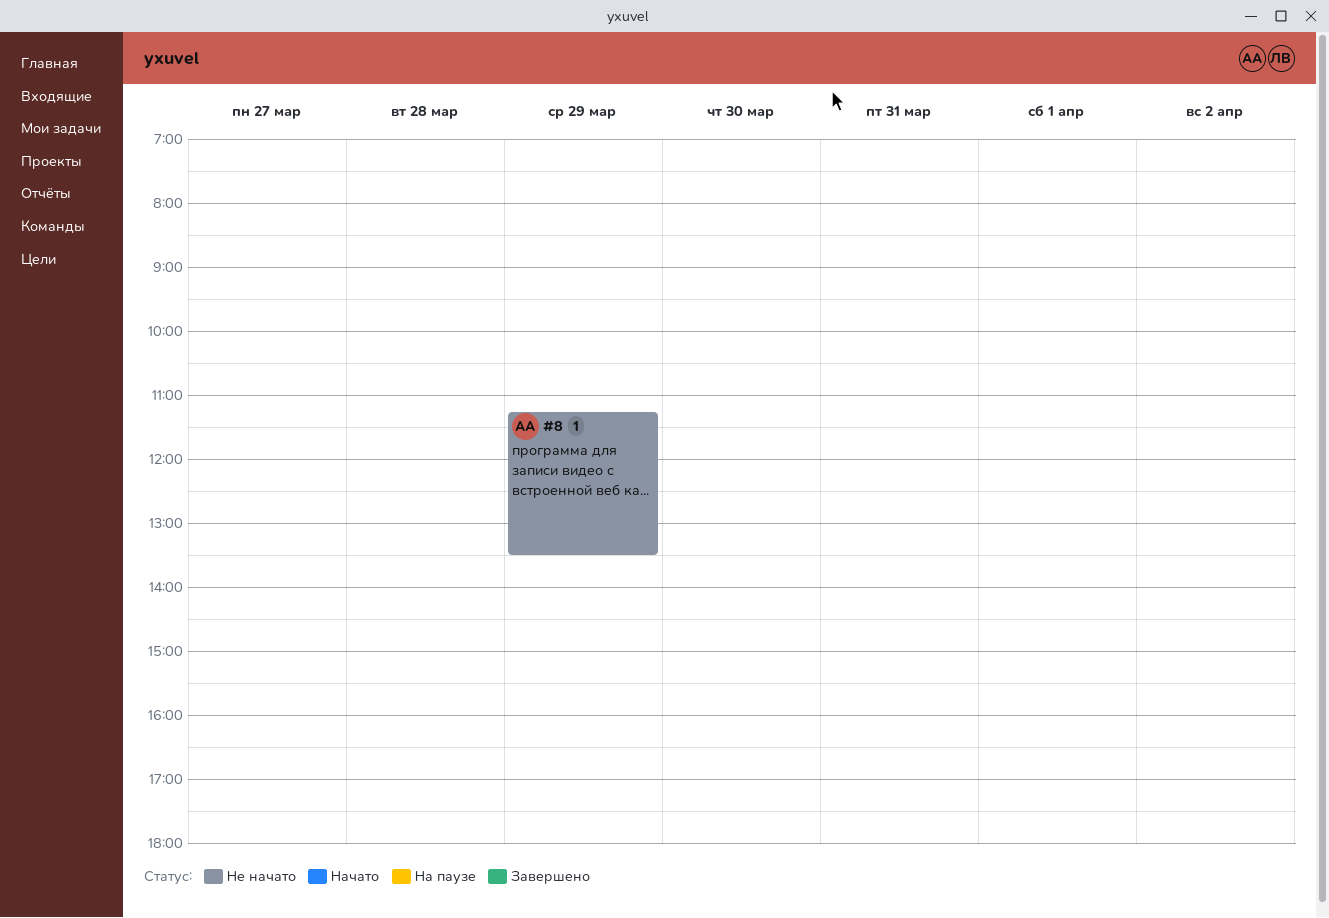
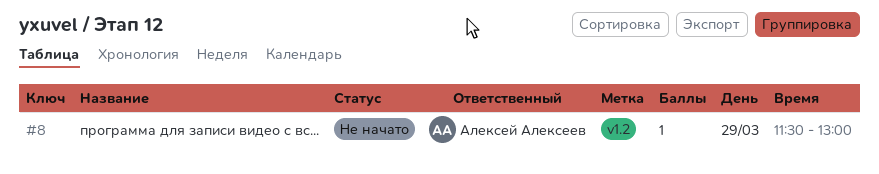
#8, begins: 11:15 -> 11:30
#8, ends: 13:30 -> 13:00

